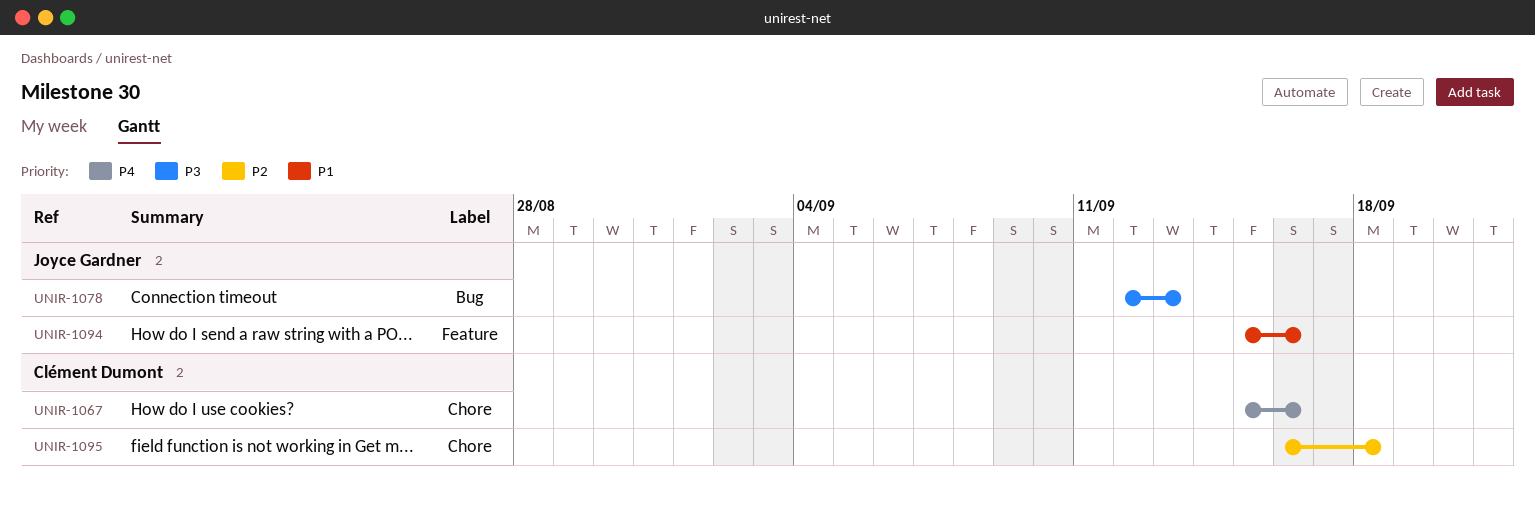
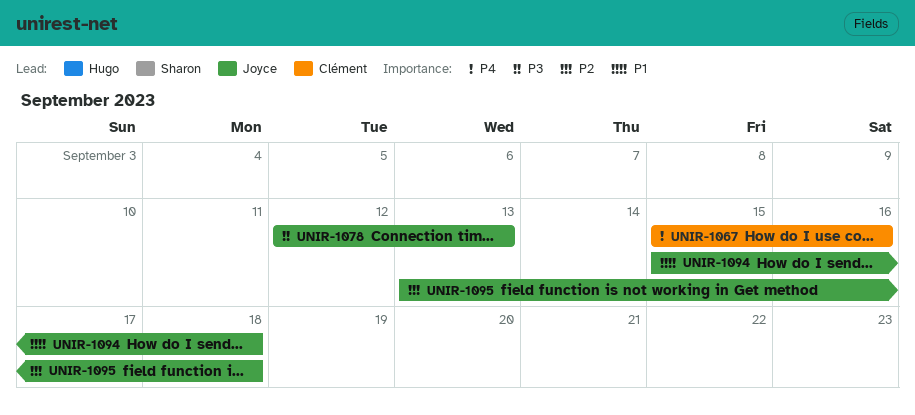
UNIR-1094, due: Sep 16 -> Sep 18
UNIR-1095, owner: Clément Dumont -> Joyce Gardner
UNIR-1095, start: Sep 16 -> Sep 13

